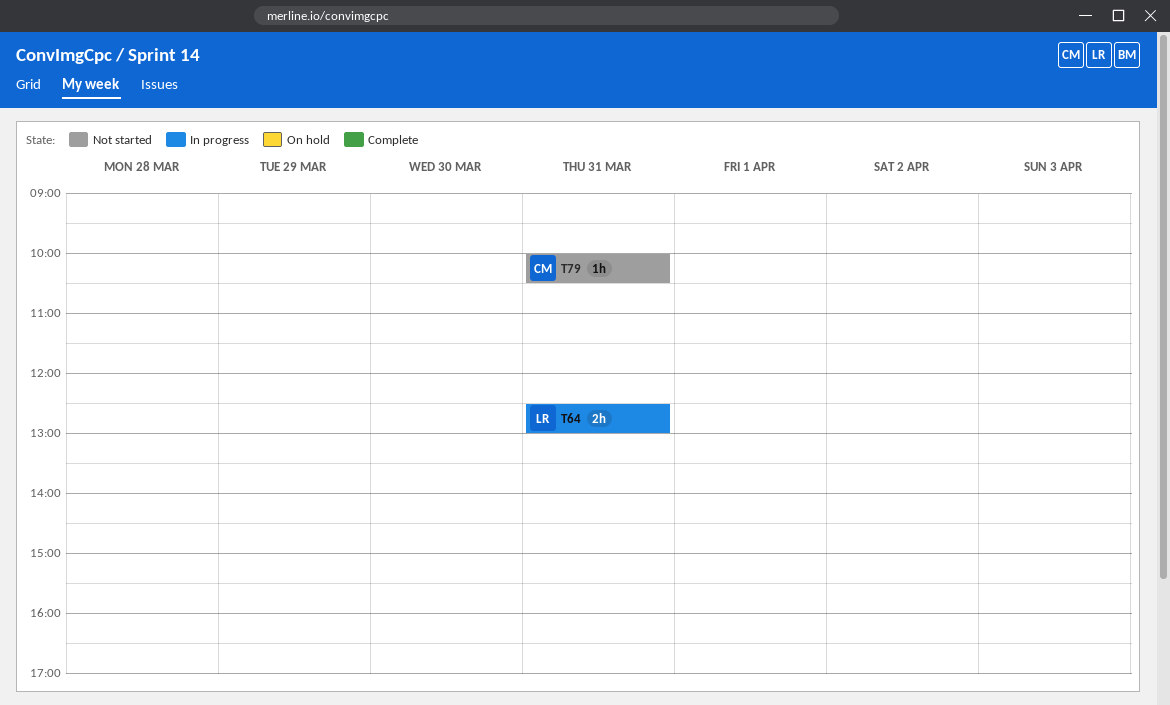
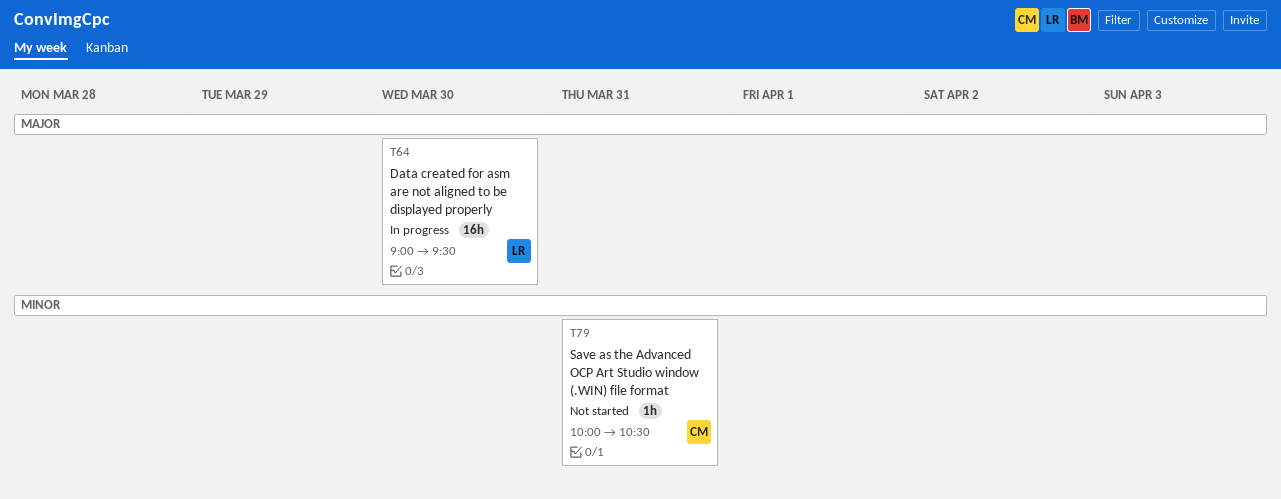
T64, estimate: 2h -> 16h
T64, day: Mar 31 -> Mar 30
T64, begins: 12:30 -> 09:00
T64, ends: 13:00 -> 09:30

